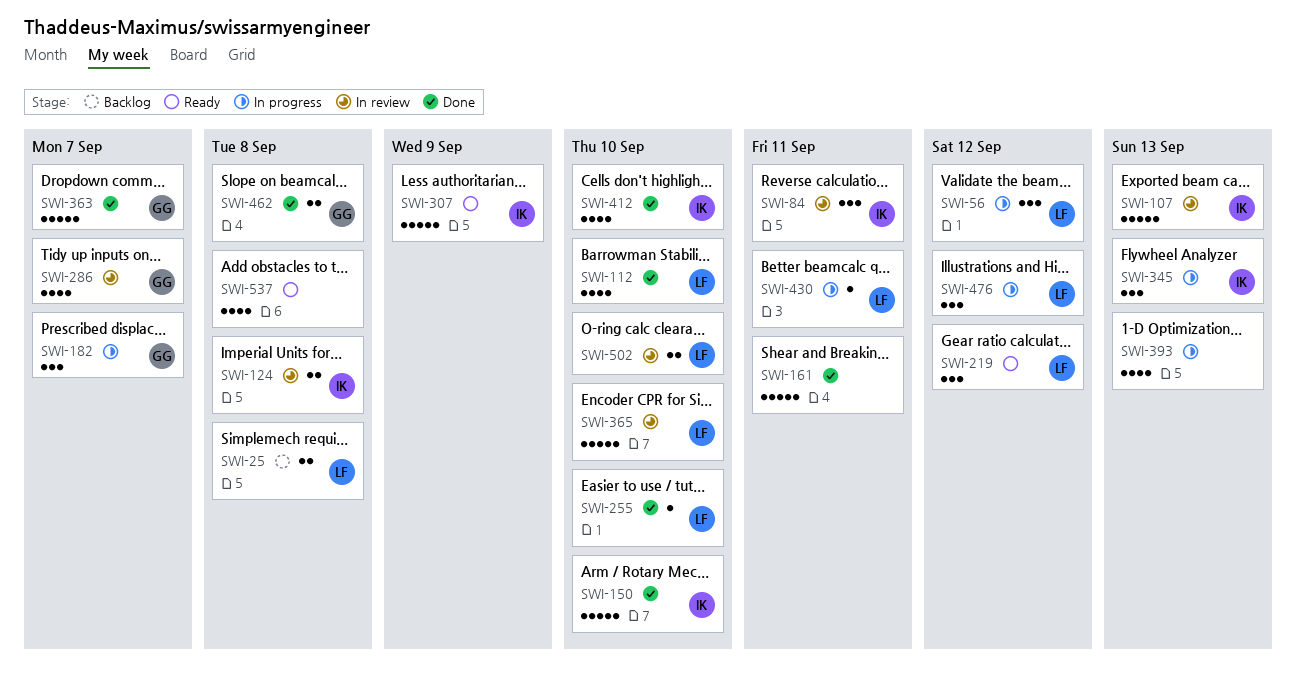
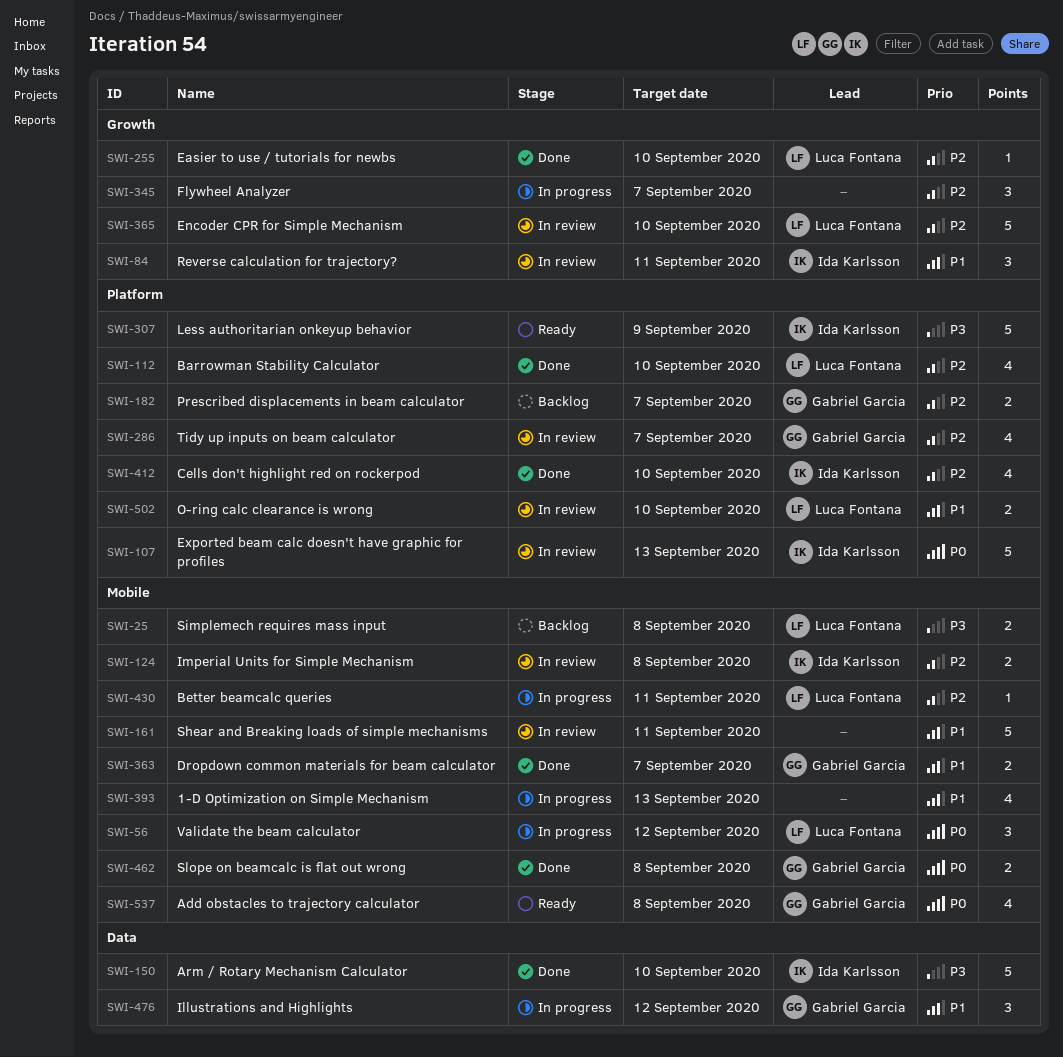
SWI-161, status: Done -> In review
SWI-182, status: In progress -> Backlog
SWI-182, estimate: 3 -> 2
SWI-219: present -> none
SWI-345, owner: Ida Karlsson -> none
SWI-345, due: Sep 13 -> Sep 7
SWI-363, estimate: 5 -> 2
SWI-476, owner: Luca Fontana -> Gabriel Garcia
SWI-537, owner: none -> Gabriel Garcia

